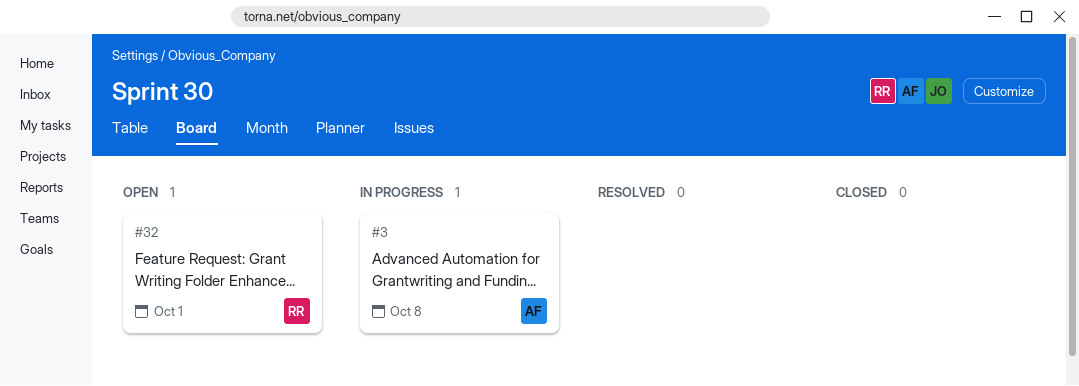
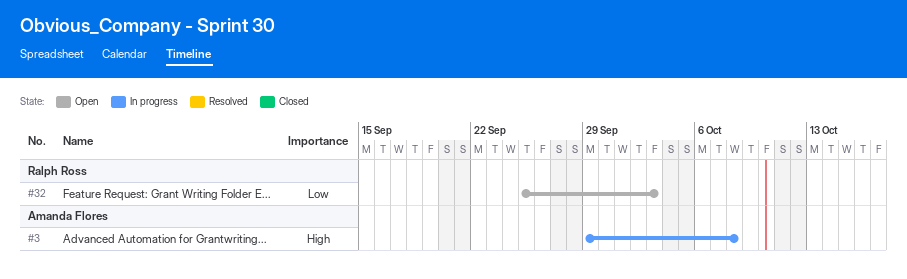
#32, due: Oct 1 -> Oct 3

